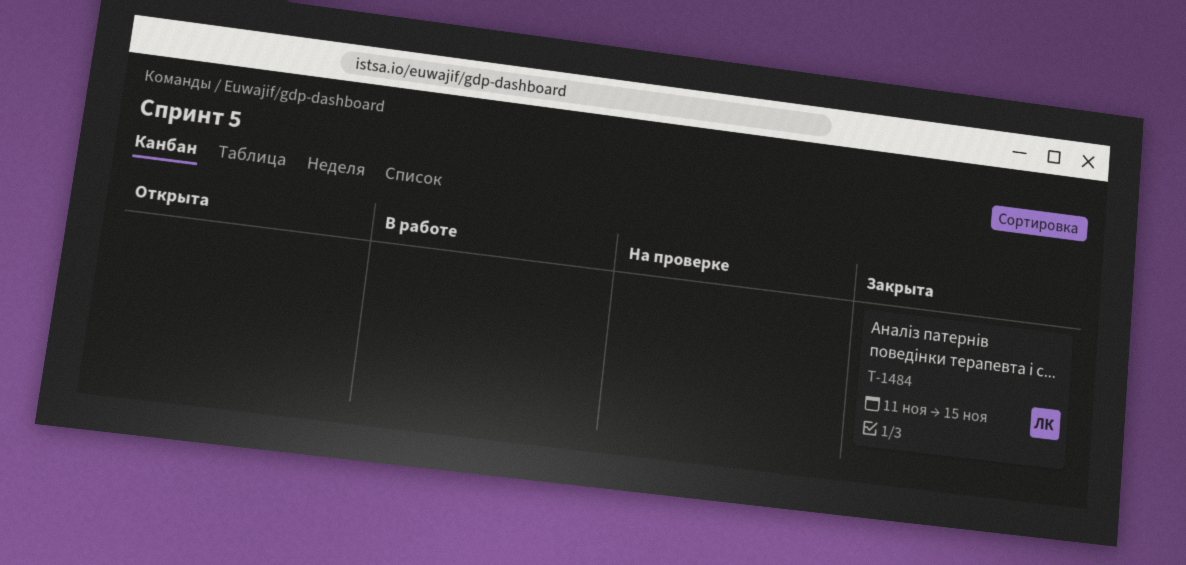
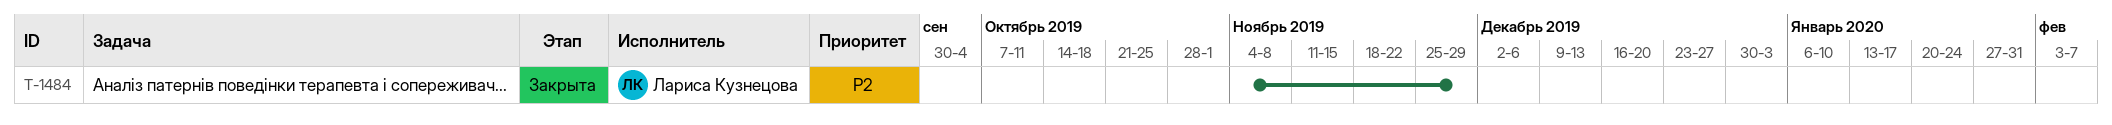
T-1484, start: Nov 11 -> Nov 4
T-1484, due: Nov 15 -> Nov 29

